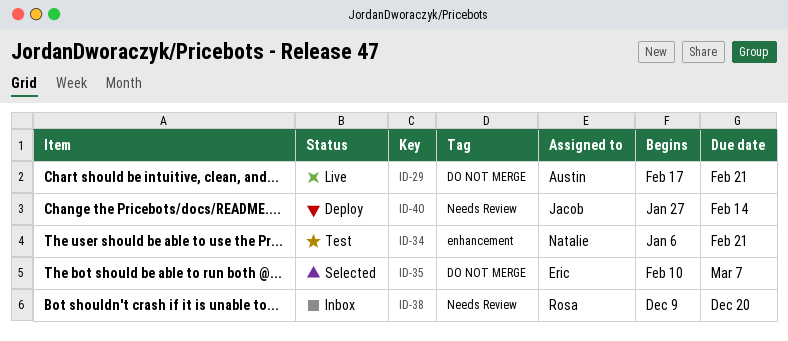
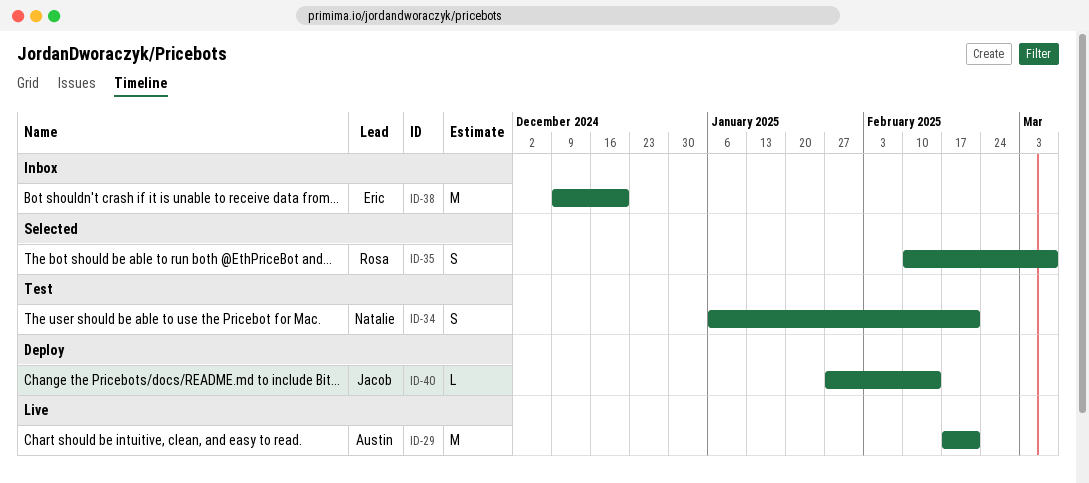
ID-35, owner: Eric -> Rosa
ID-38, owner: Rosa -> Eric

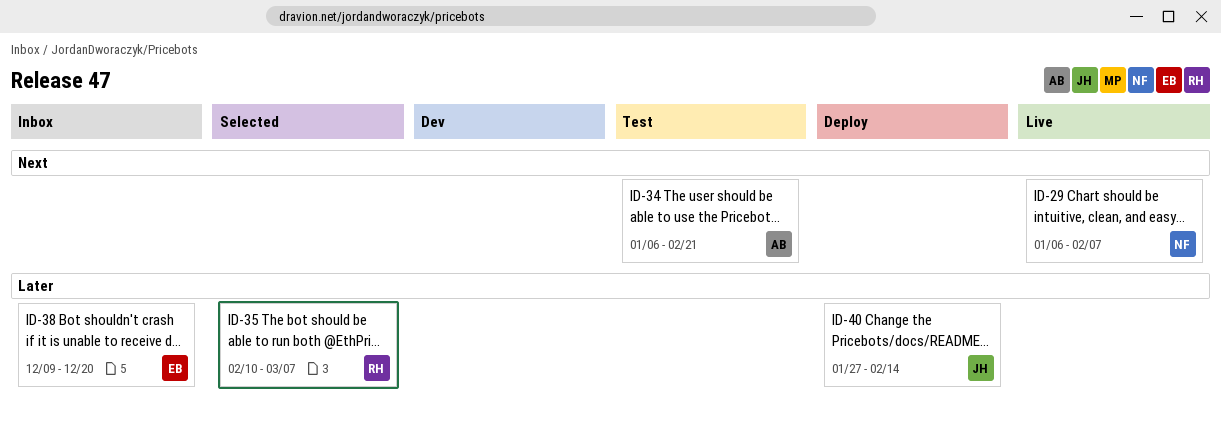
ID-29, owner: Austin -> Natalie
ID-29, start: Feb 17 -> Jan 6
ID-29, due: Feb 21 -> Feb 7
ID-34, owner: Natalie -> Austin

